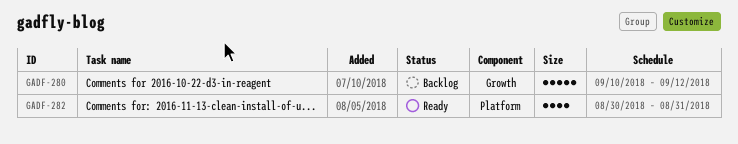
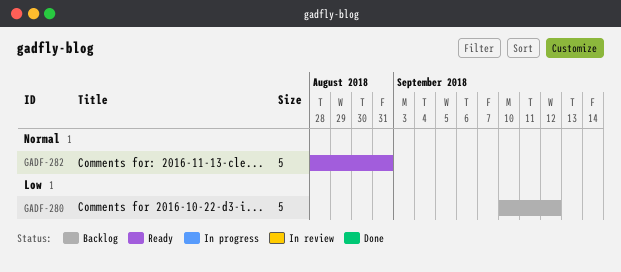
GADF-282, estimate: 4 -> 5
GADF-282, start: Aug 30 -> Aug 28

